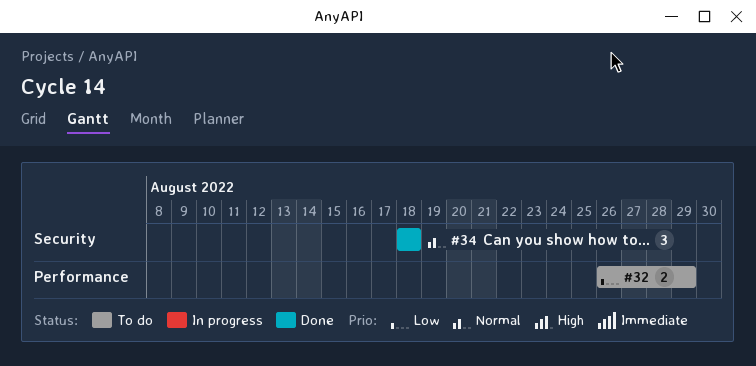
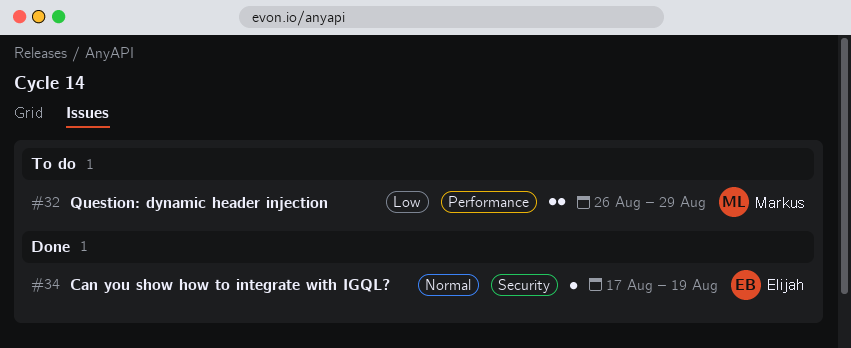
#34, estimate: 3 -> 1
#34, start: Aug 18 -> Aug 17
#34, due: Aug 18 -> Aug 19

